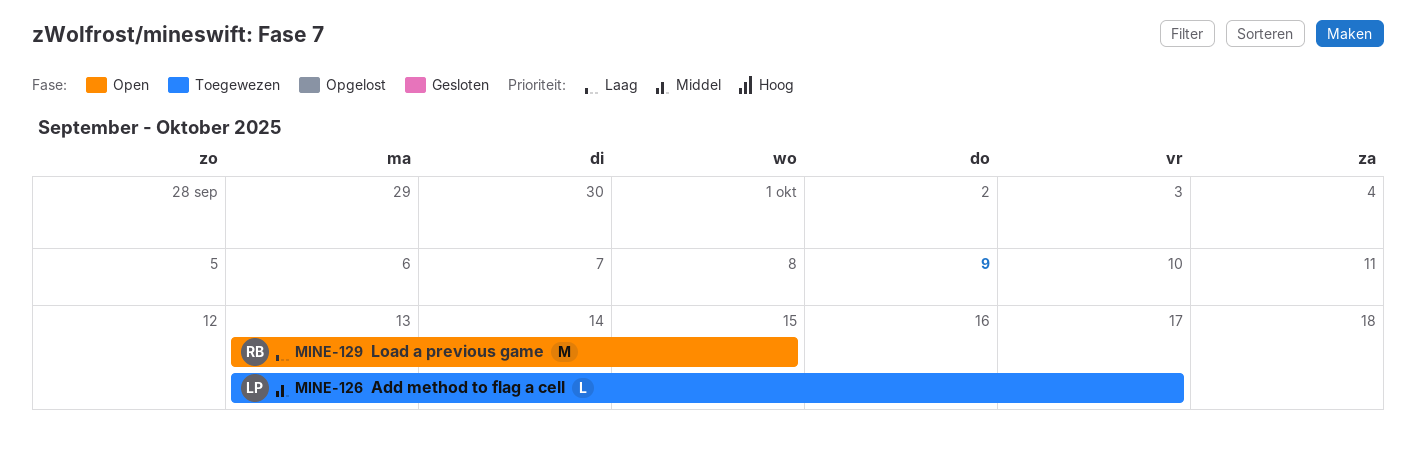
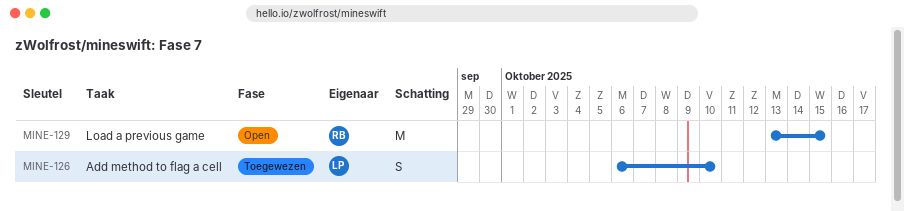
MINE-126, estimate: L -> S
MINE-126, start: Oct 13 -> Oct 6
MINE-126, due: Oct 17 -> Oct 10

